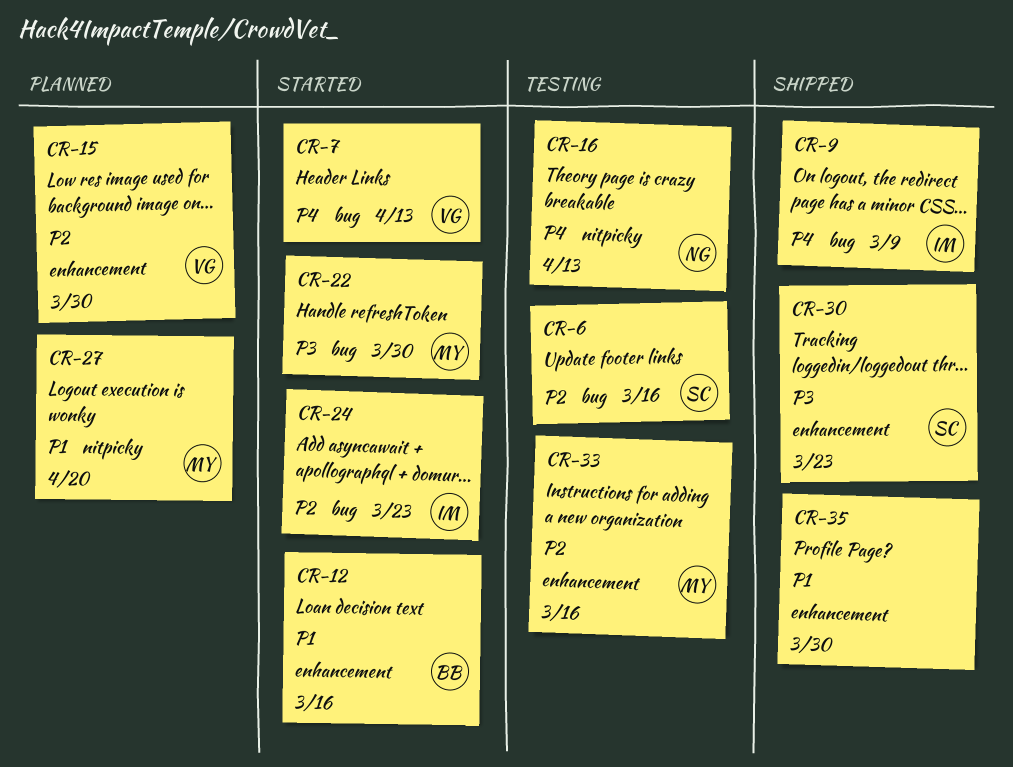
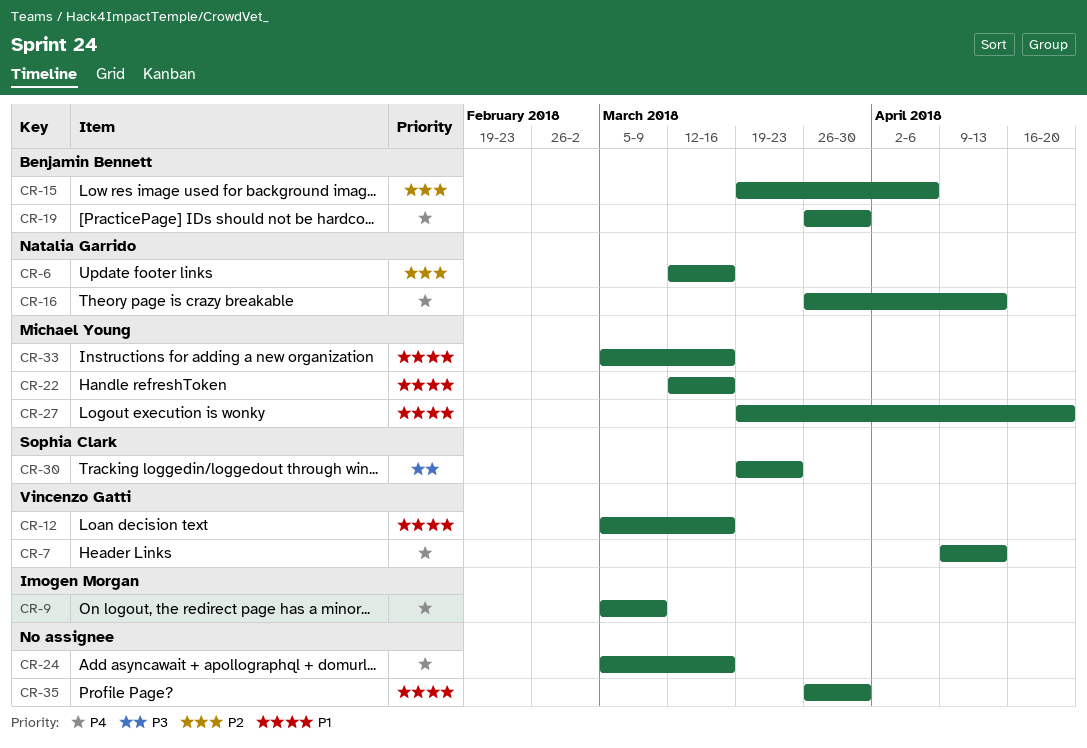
CR-6, owner: Sophia Clark -> Natalia Garrido
CR-12, owner: Benjamin Bennett -> Vincenzo Gatti
CR-15, owner: Vincenzo Gatti -> Benjamin Bennett
CR-15, due: Mar 30 -> Apr 6
CR-19: none -> present
CR-22, priority: P3 -> P1
CR-22, due: Mar 30 -> Mar 16
CR-24, owner: Imogen Morgan -> none
CR-24, priority: P2 -> P4
CR-24, due: Mar 23 -> Mar 16
CR-33, priority: P2 -> P1

